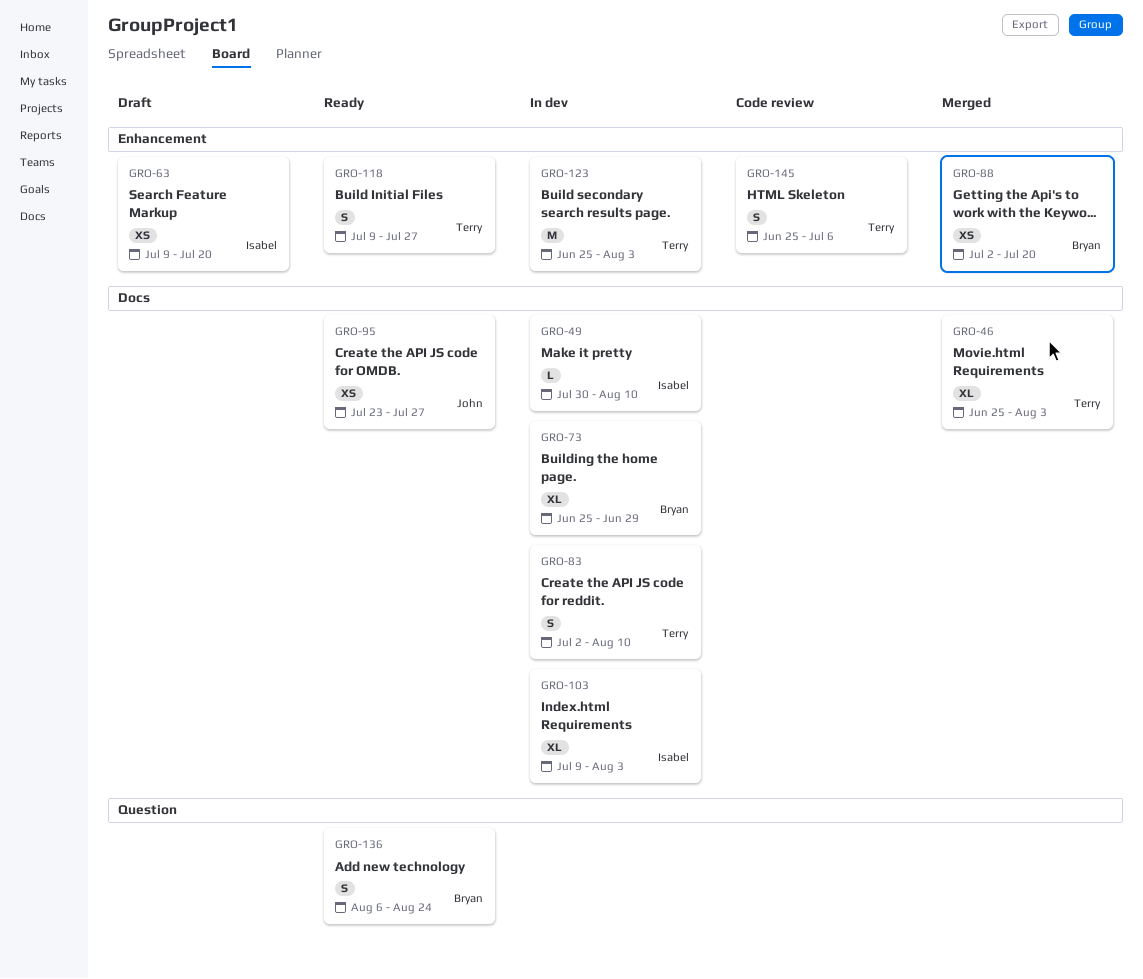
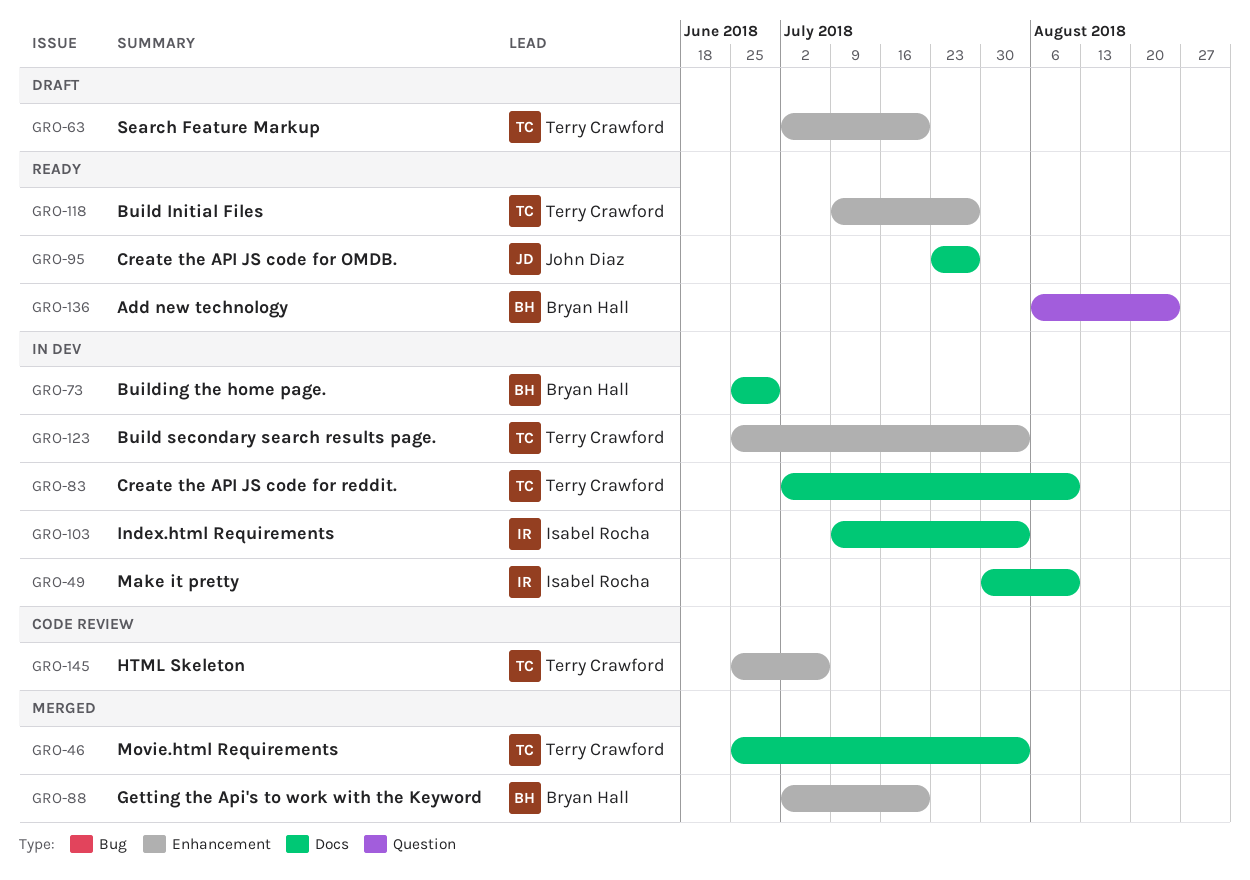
GRO-63, owner: Isabel Rocha -> Terry Crawford
GRO-63, start: Jul 9 -> Jul 2

